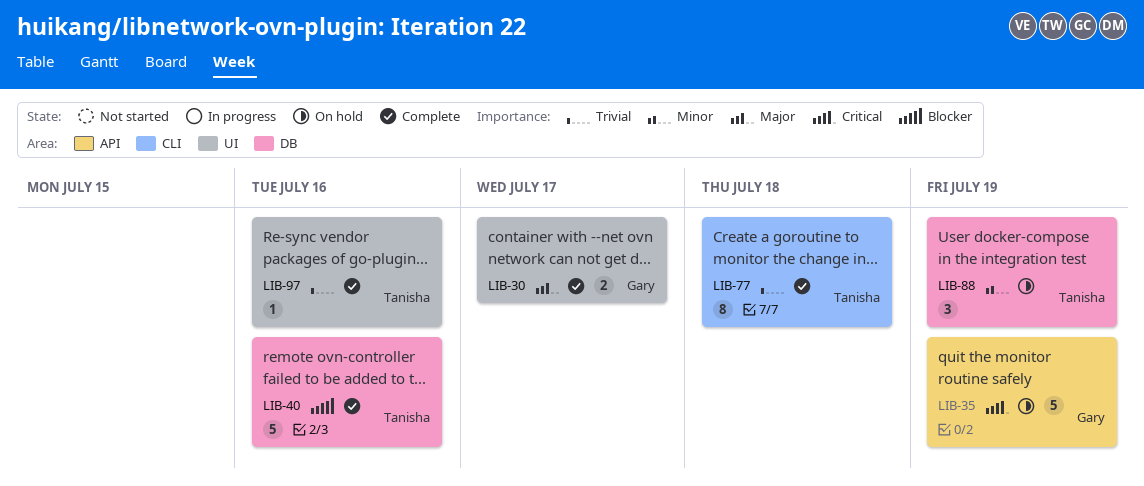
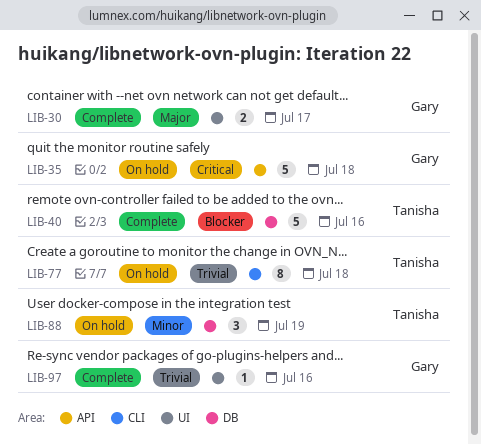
LIB-35, due: Jul 19 -> Jul 18
LIB-77, status: Complete -> On hold
LIB-97, owner: Tanisha -> Gary

